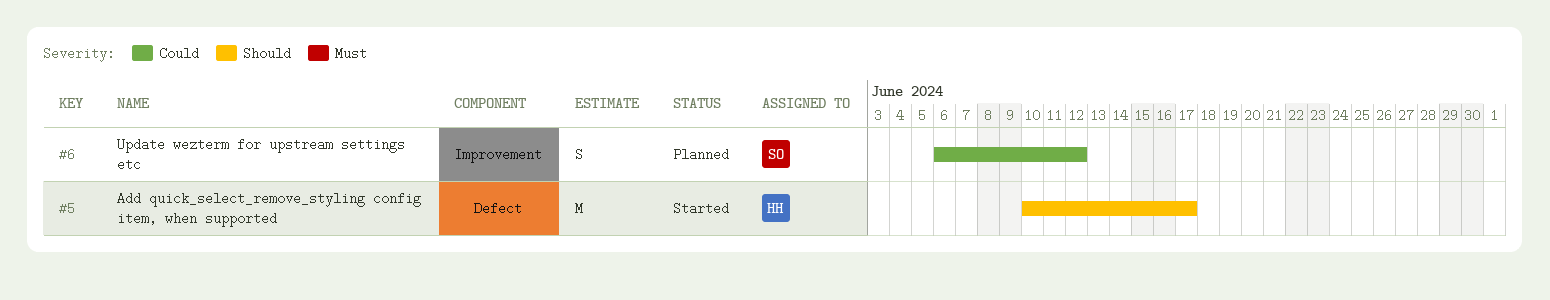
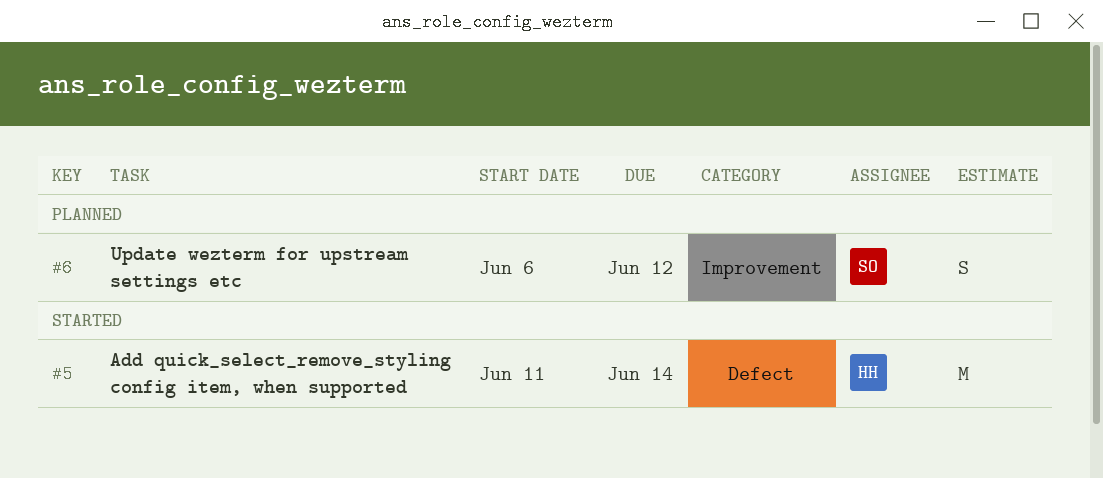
#5, start: Jun 10 -> Jun 11
#5, due: Jun 17 -> Jun 14

